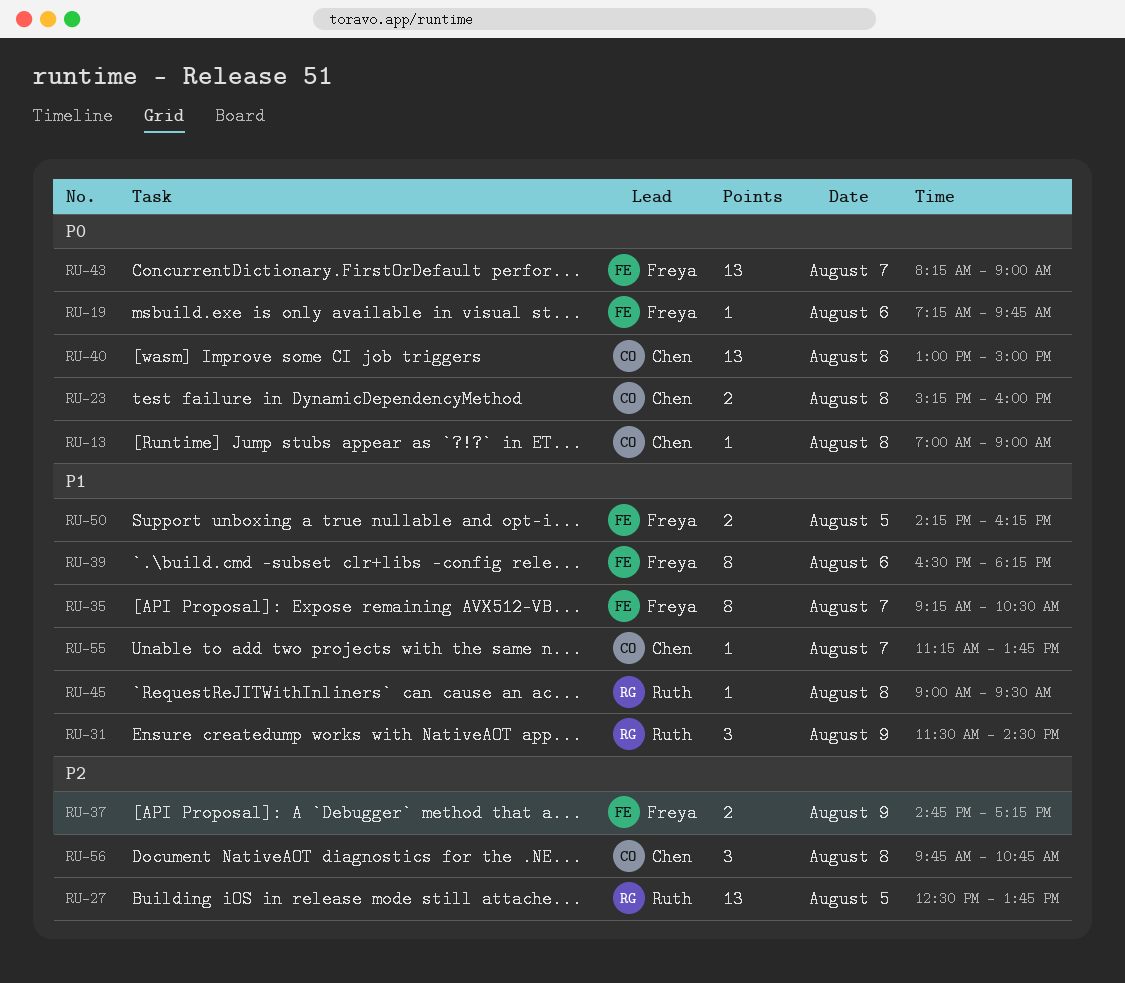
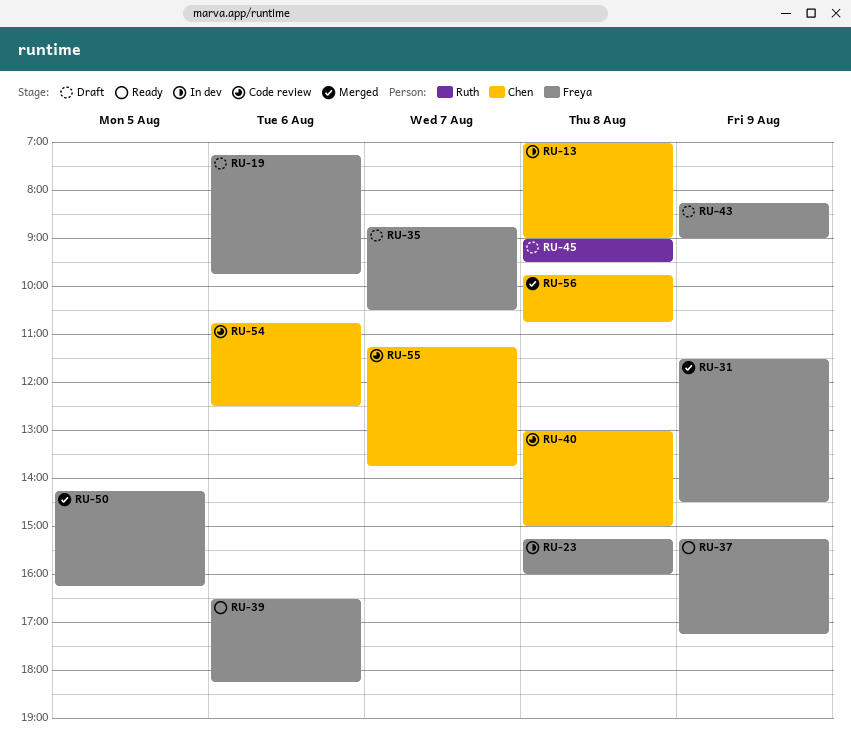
RU-23, owner: Chen -> Freya
RU-27: present -> none
RU-31, owner: Ruth -> Freya
RU-35, begins: 09:15 -> 08:45
RU-37, begins: 14:45 -> 15:15
RU-43, day: Aug 7 -> Aug 9
RU-54: none -> present

